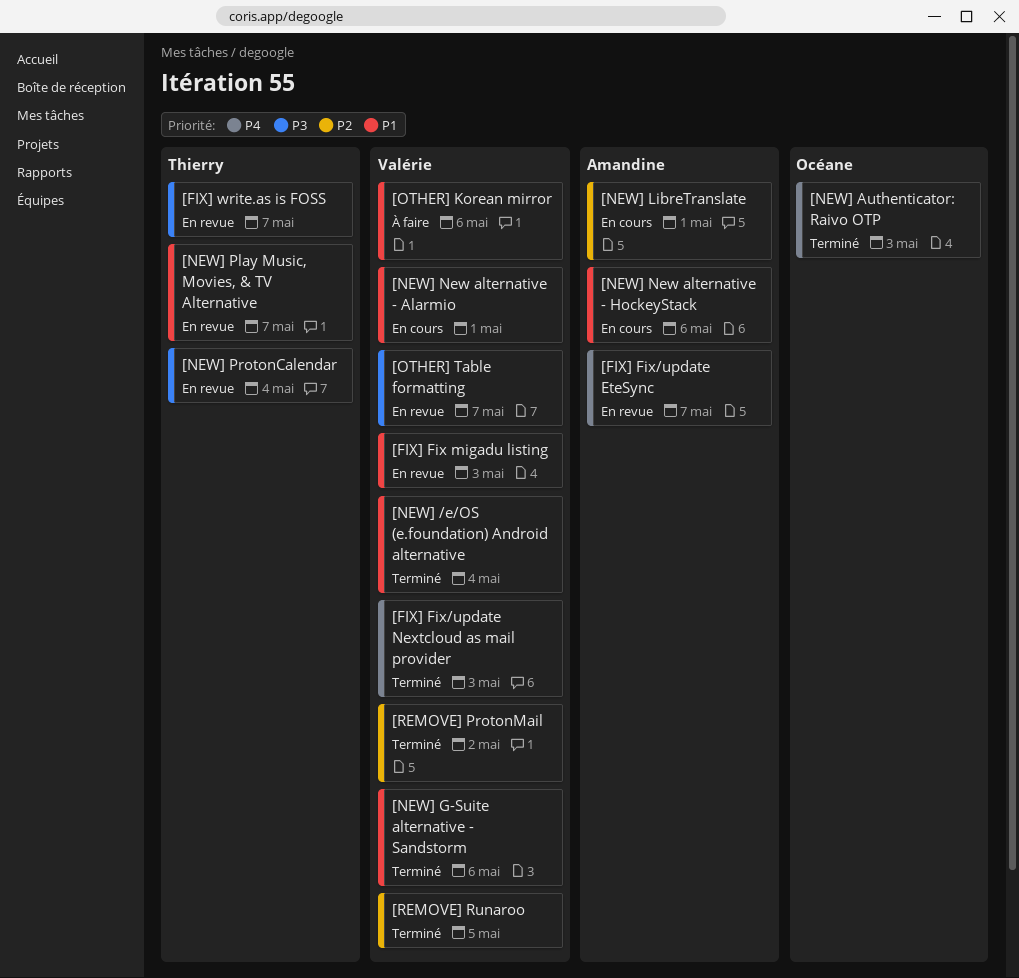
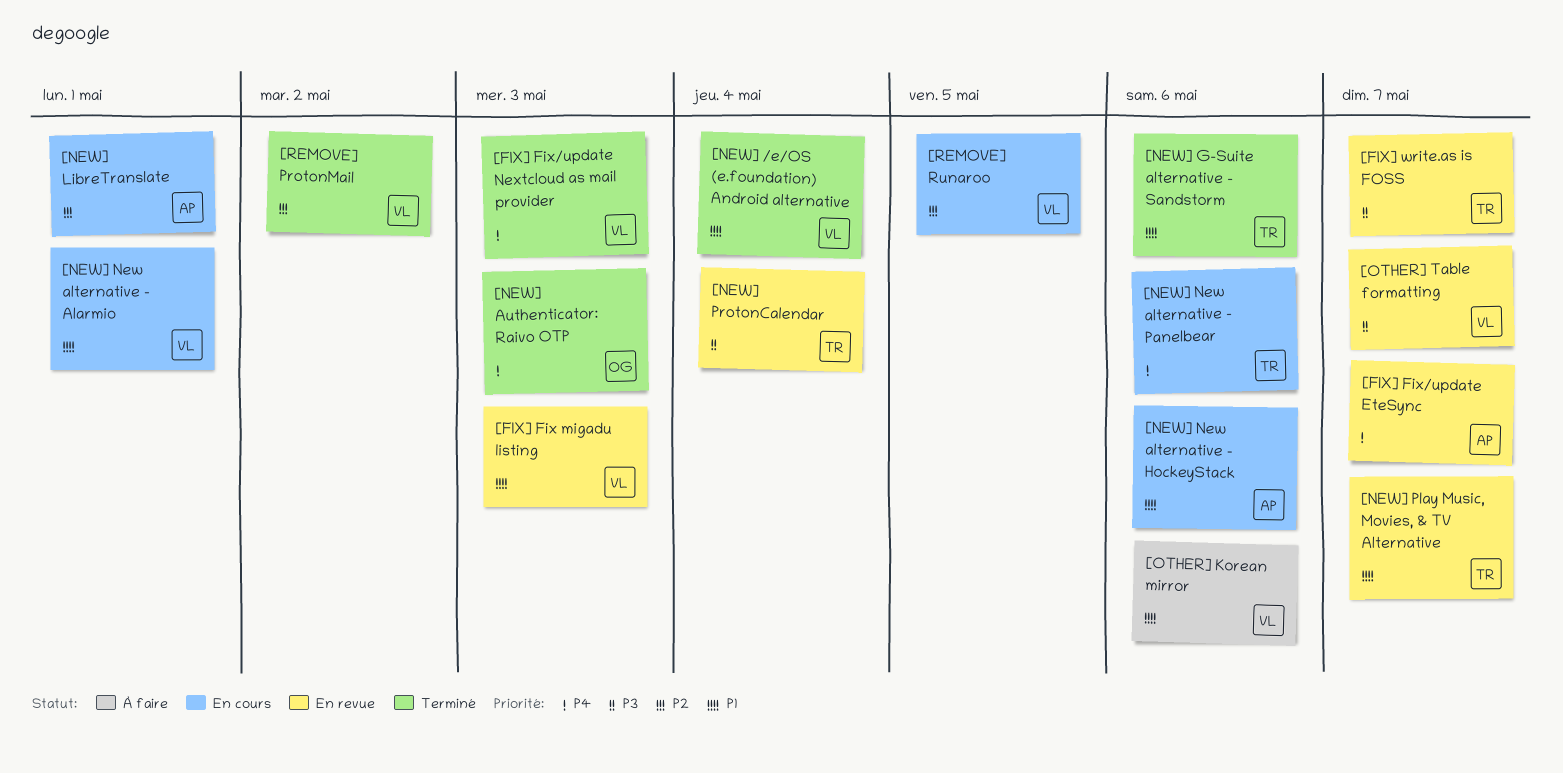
[NEW] G-Suite alternative - Sandstorm, owner: Valérie -> Thierry
[NEW] New alternative - Panelbear: none -> present
[REMOVE] Runaroo, status: Terminé -> En cours

